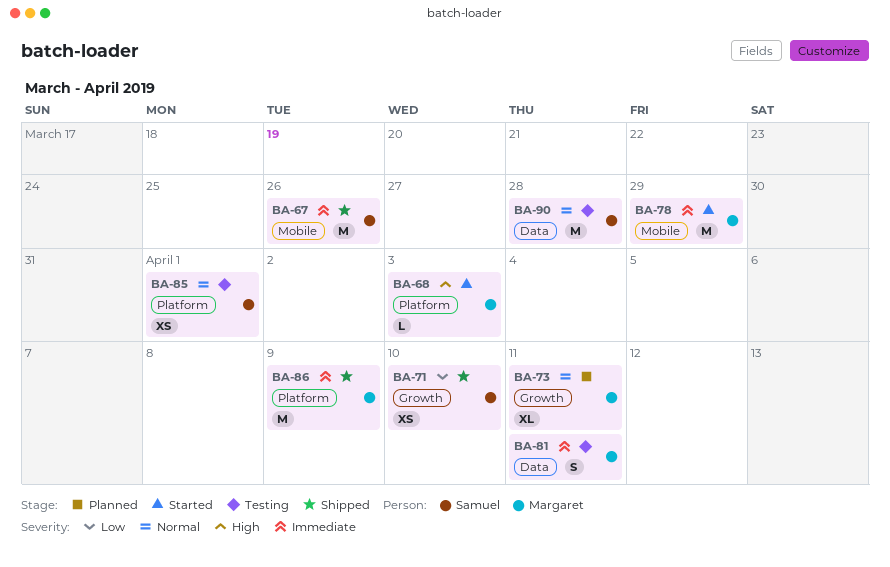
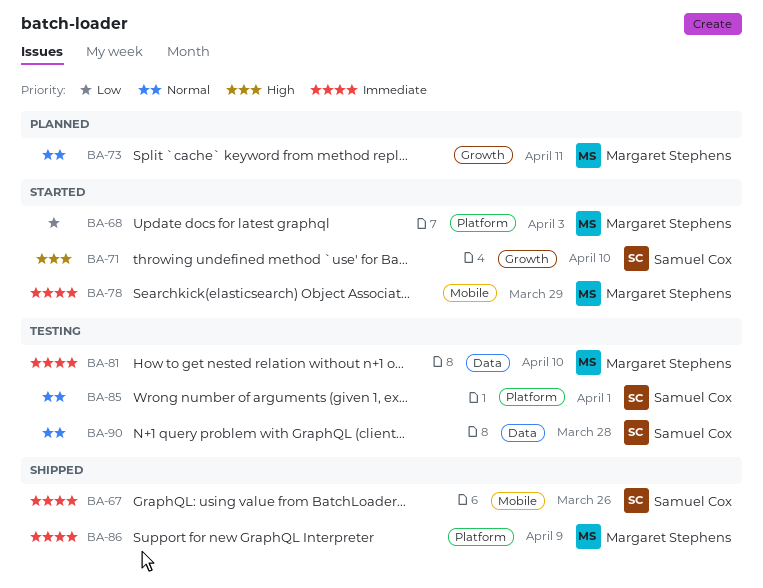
BA-68, priority: High -> Low
BA-71, status: Shipped -> Started
BA-71, priority: Low -> High
BA-81, due: Apr 11 -> Apr 10

